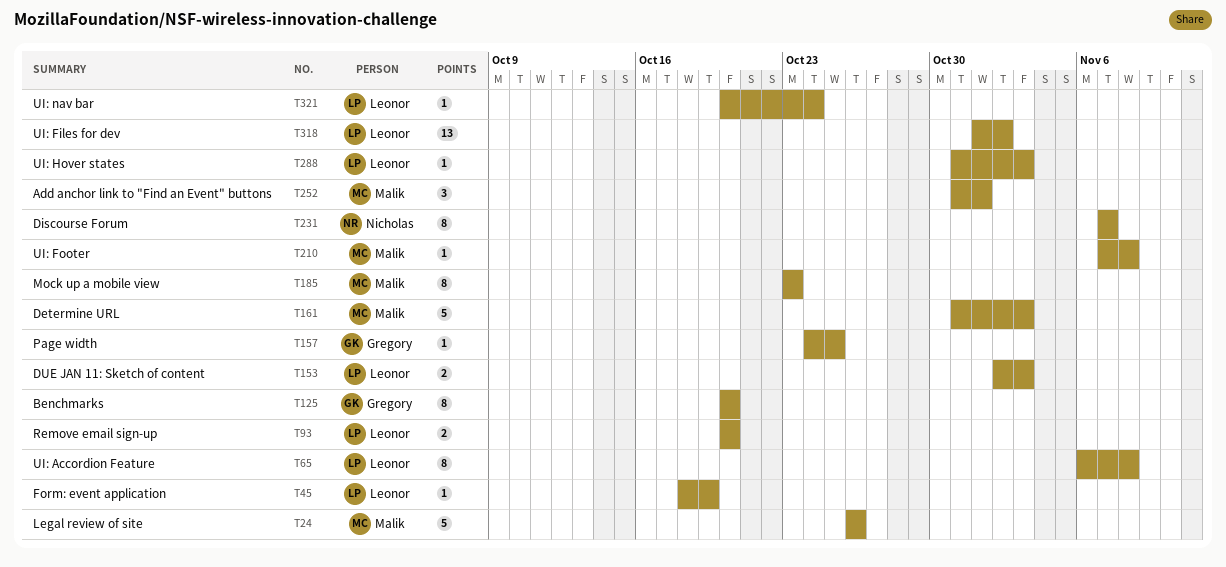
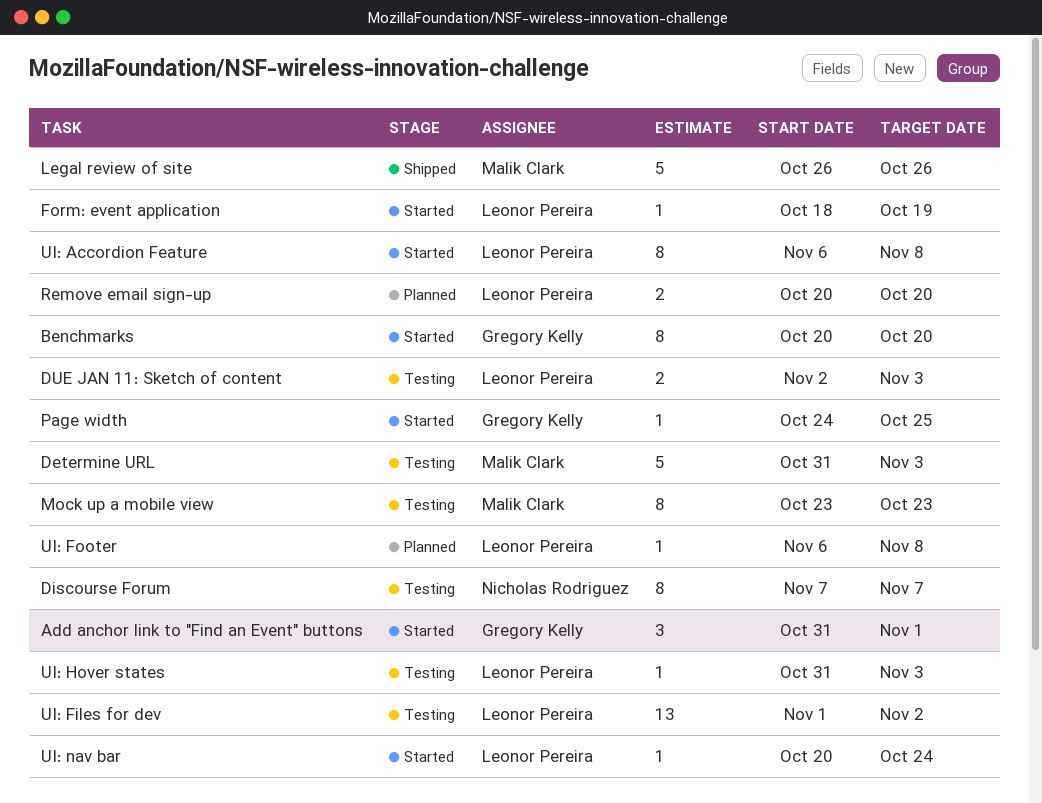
Add anchor link to "Find an Event" buttons, owner: Malik Clark -> Gregory Kelly
UI: Footer, owner: Malik Clark -> Leonor Pereira
UI: Footer, start: Nov 7 -> Nov 6

